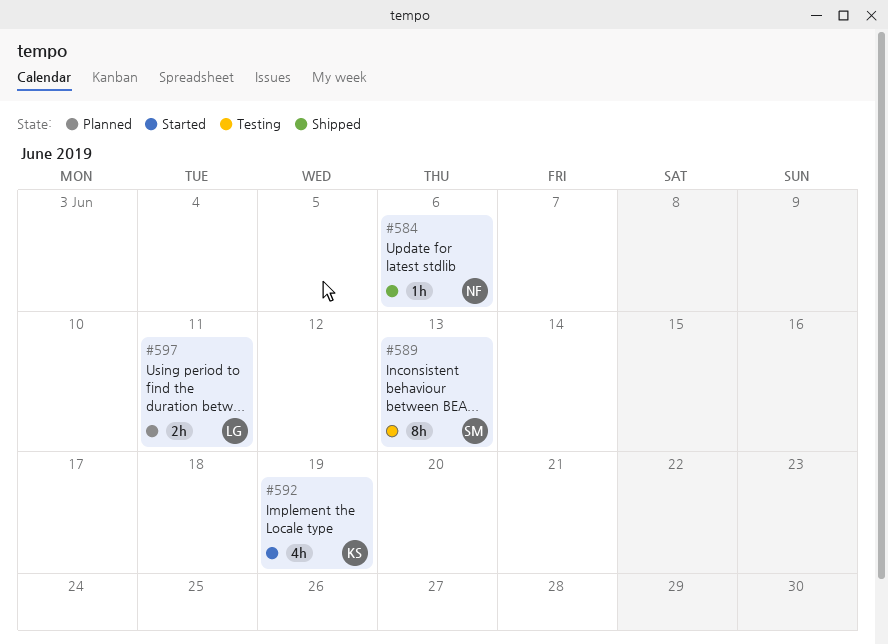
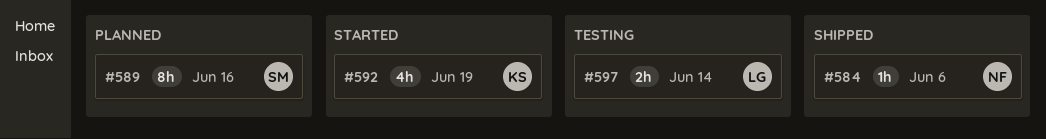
#589, status: Testing -> Planned
#589, due: Jun 13 -> Jun 16
#597, status: Planned -> Testing
#597, due: Jun 11 -> Jun 14

